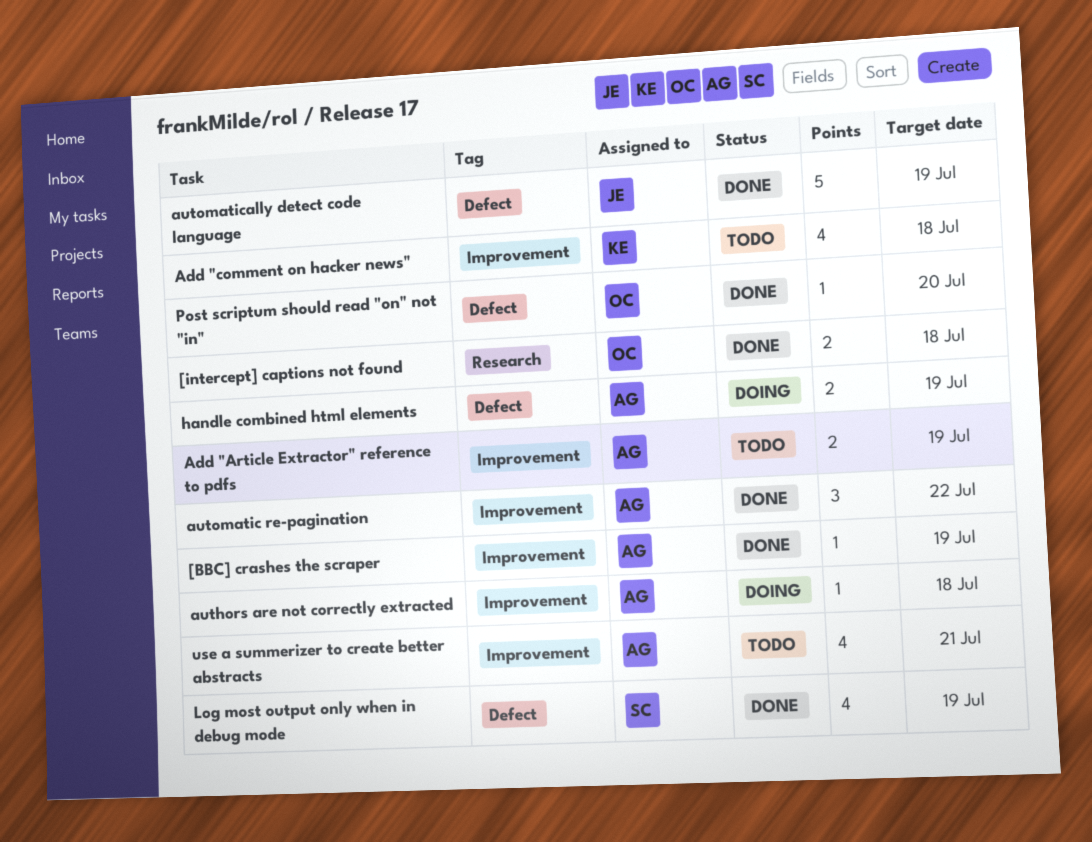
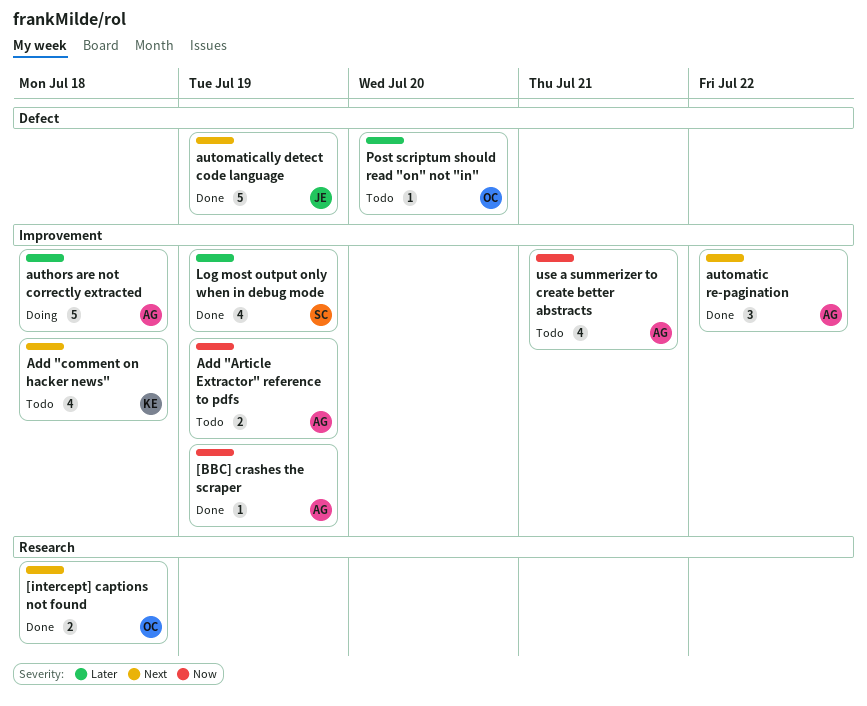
authors are not correctly extracted, estimate: 1 -> 5
handle combined html elements: present -> none
Log most output only when in debug mode, label: Defect -> Improvement
Post scriptum should read "on" not "in", status: Done -> Todo

